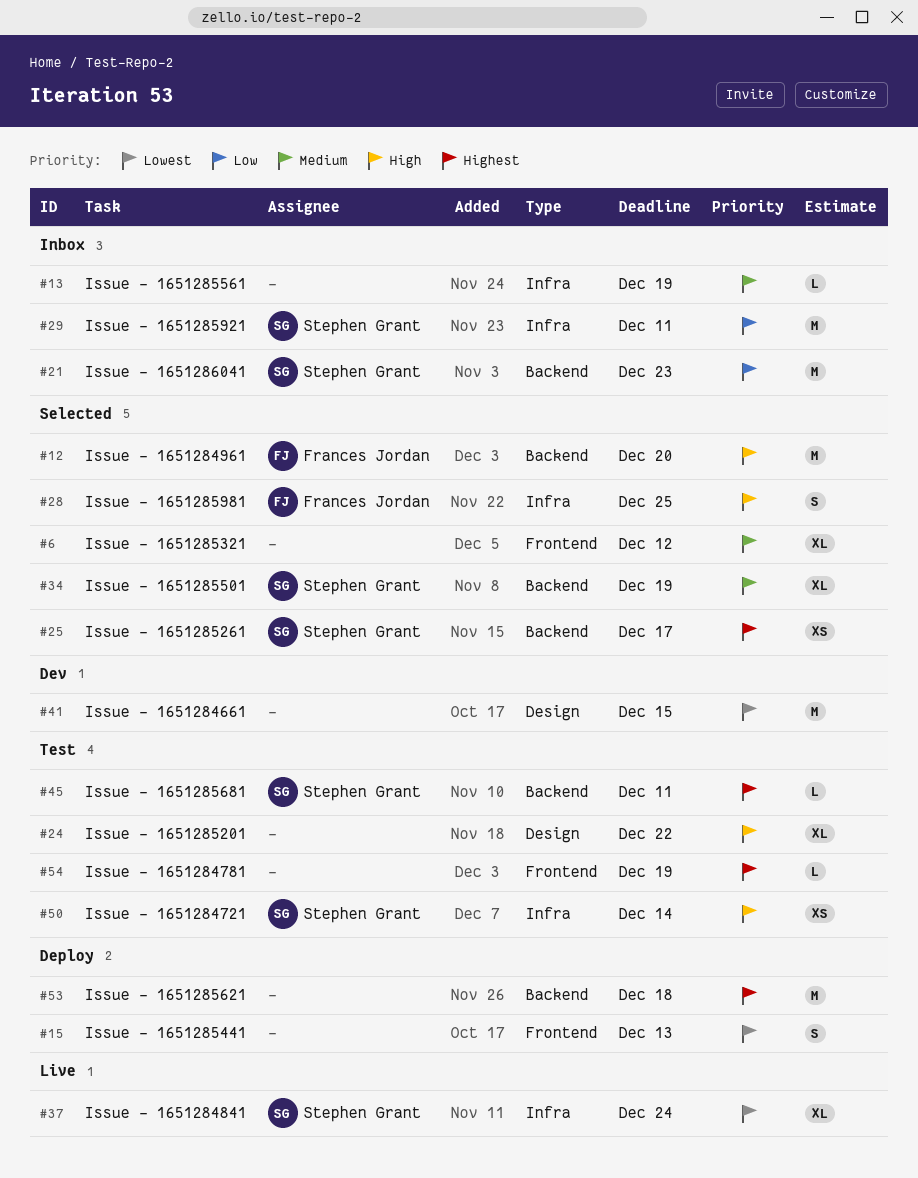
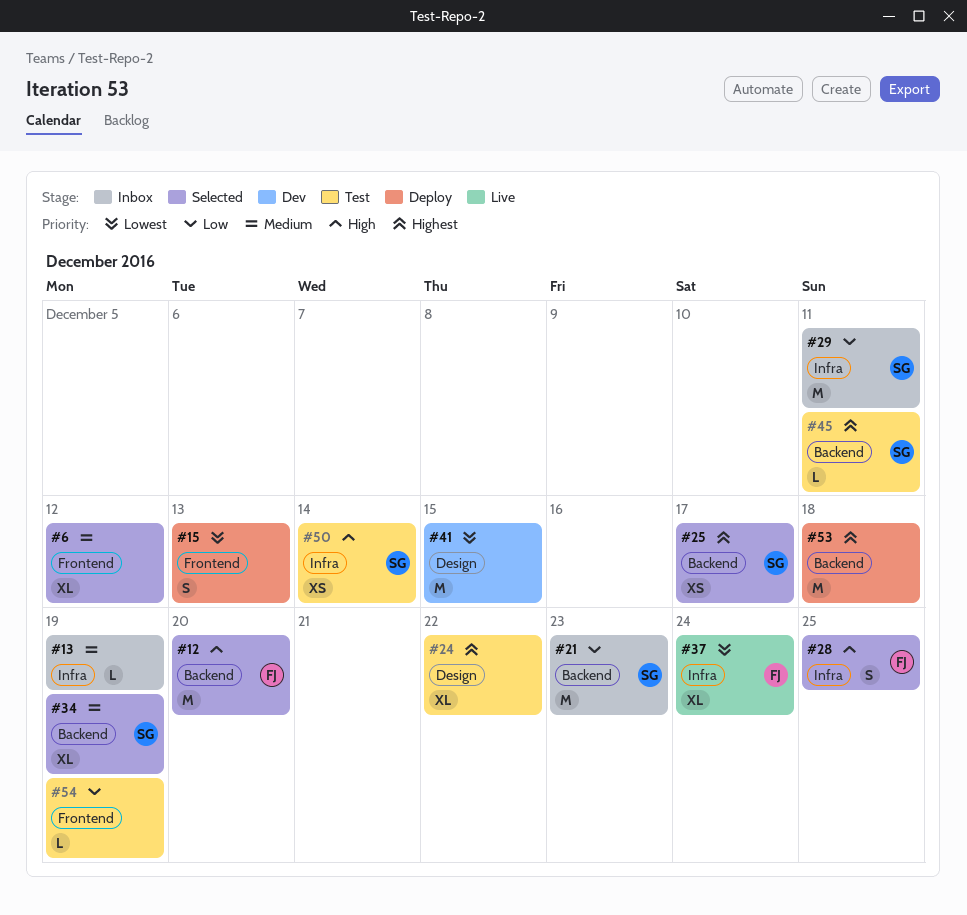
#24, priority: High -> Highest
#37, owner: Stephen Grant -> Frances Jordan
#54, priority: Highest -> Low

